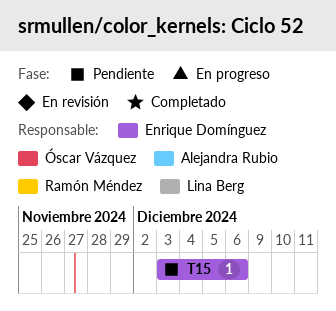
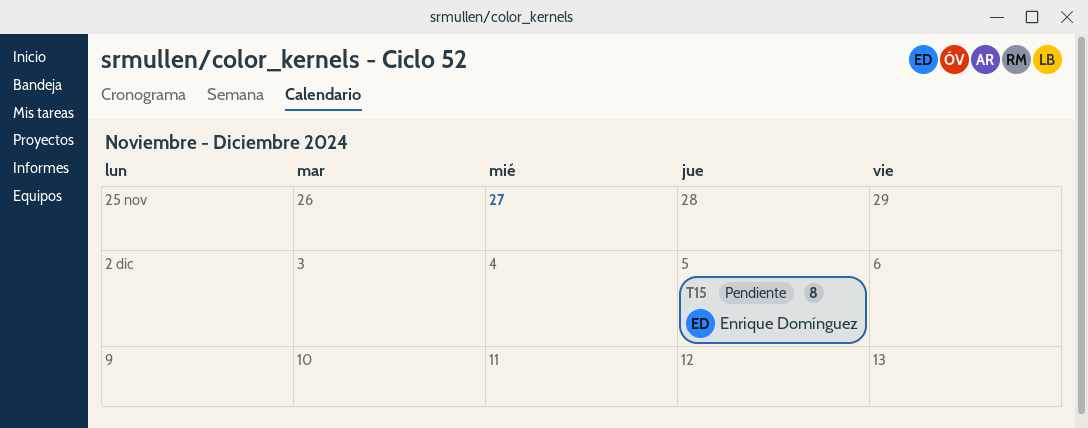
T15, estimate: 1 -> 8
T15, due: Dec 6 -> Dec 5

